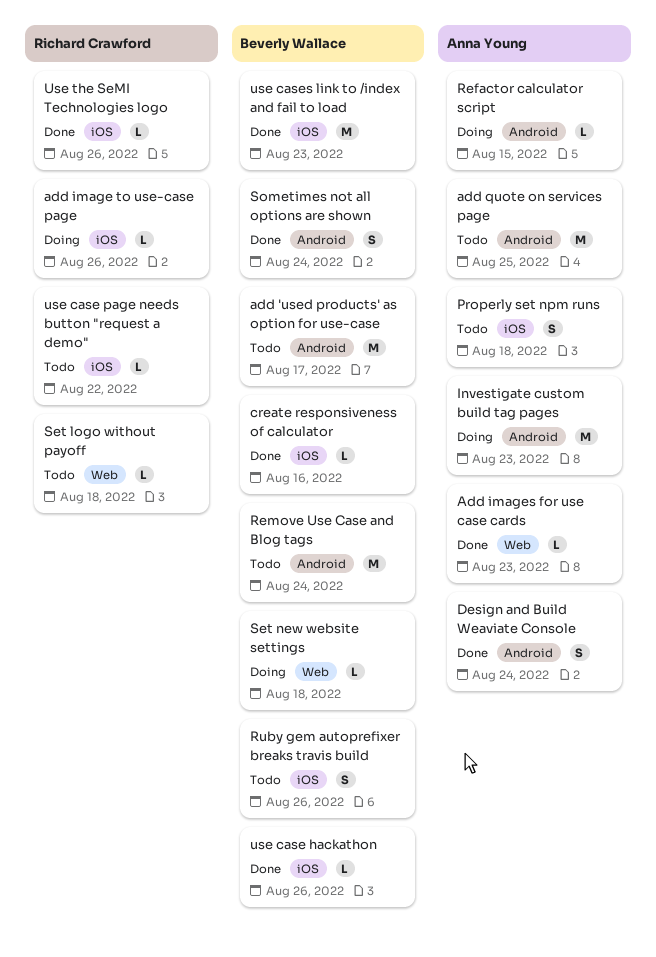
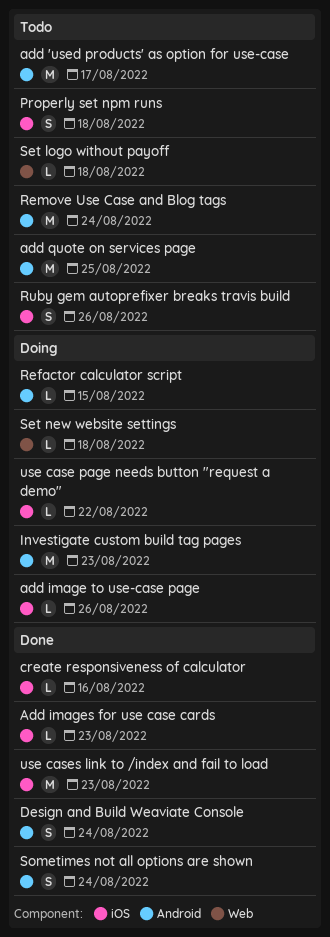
Add images for use case cards, label: Web -> iOS
use case hackathon: present -> none
use case page needs button "request a demo", status: Todo -> Doing
Use the SeMI Technologies logo: present -> none

